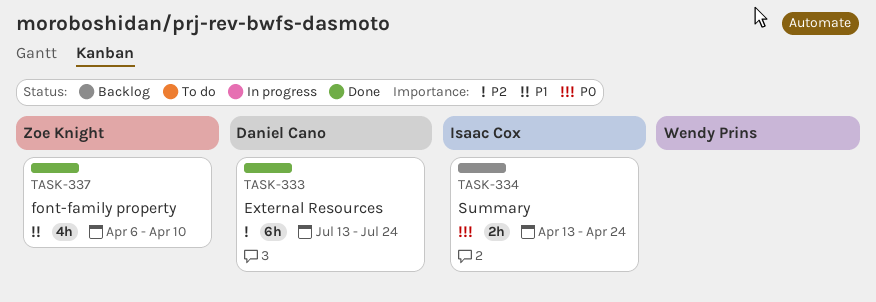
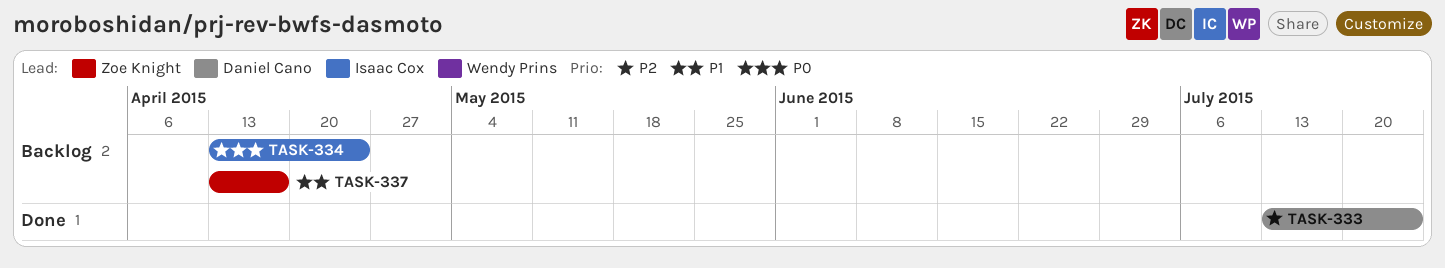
TASK-337, status: Done -> Backlog
TASK-337, start: Apr 6 -> Apr 13
TASK-337, due: Apr 10 -> Apr 17

